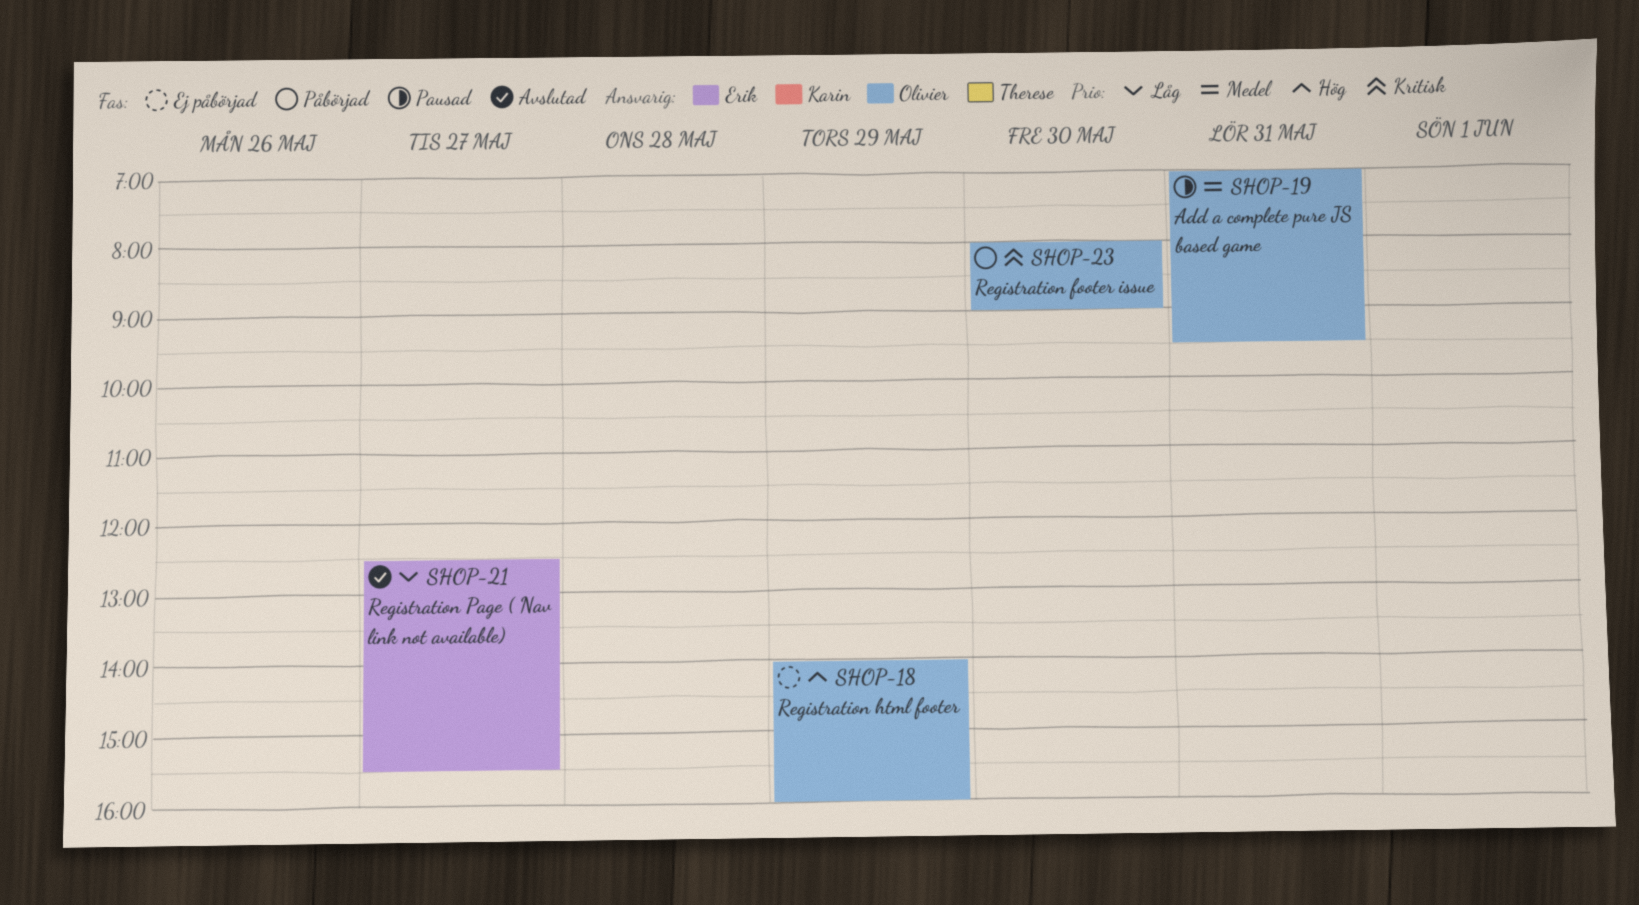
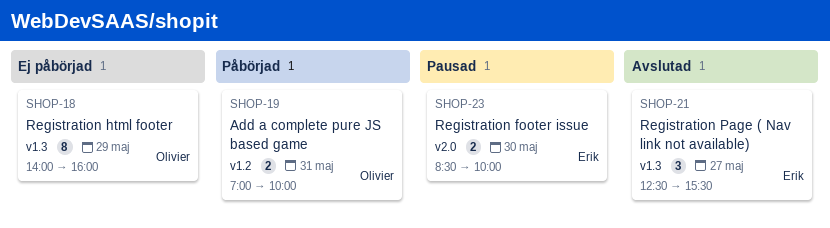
SHOP-19, status: Pausad -> Påbörjad
SHOP-19, ends: 09:30 -> 10:00
SHOP-23, status: Påbörjad -> Pausad
SHOP-23, owner: Olivier -> Erik
SHOP-23, begins: 08:00 -> 08:30
SHOP-23, ends: 09:00 -> 10:00

